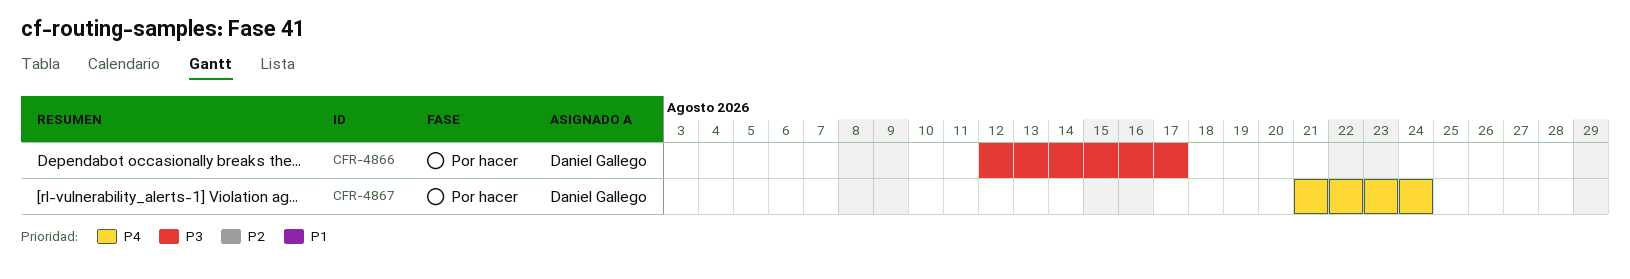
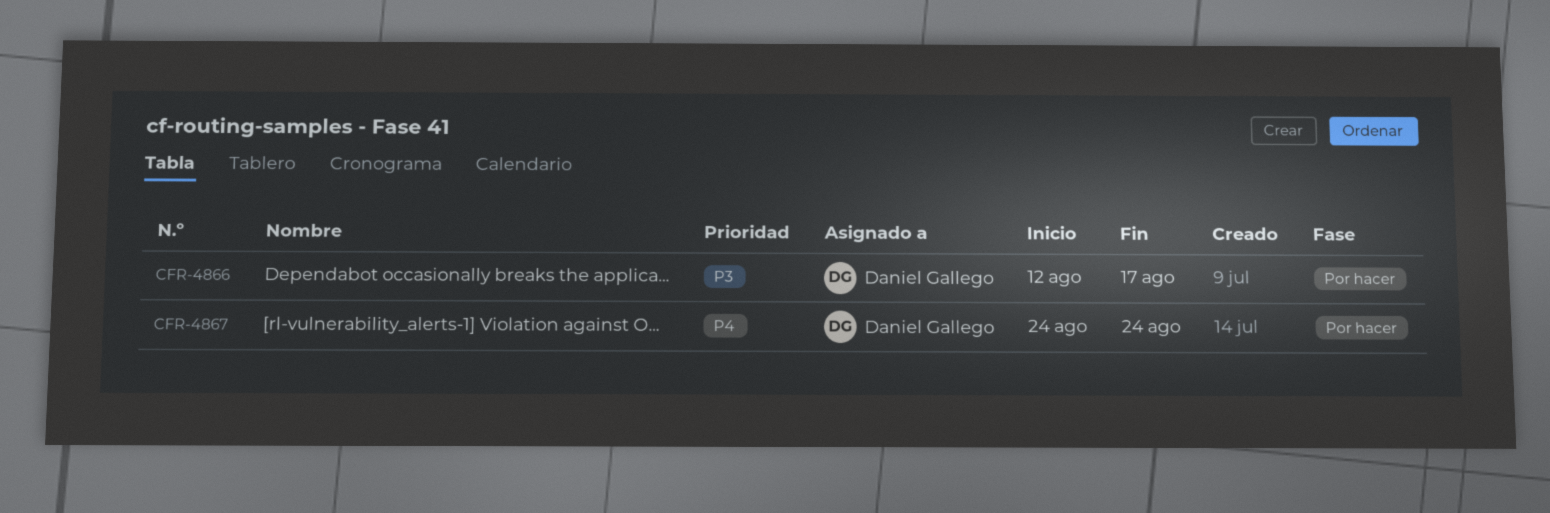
CFR-4867, start: Aug 21 -> Aug 24

